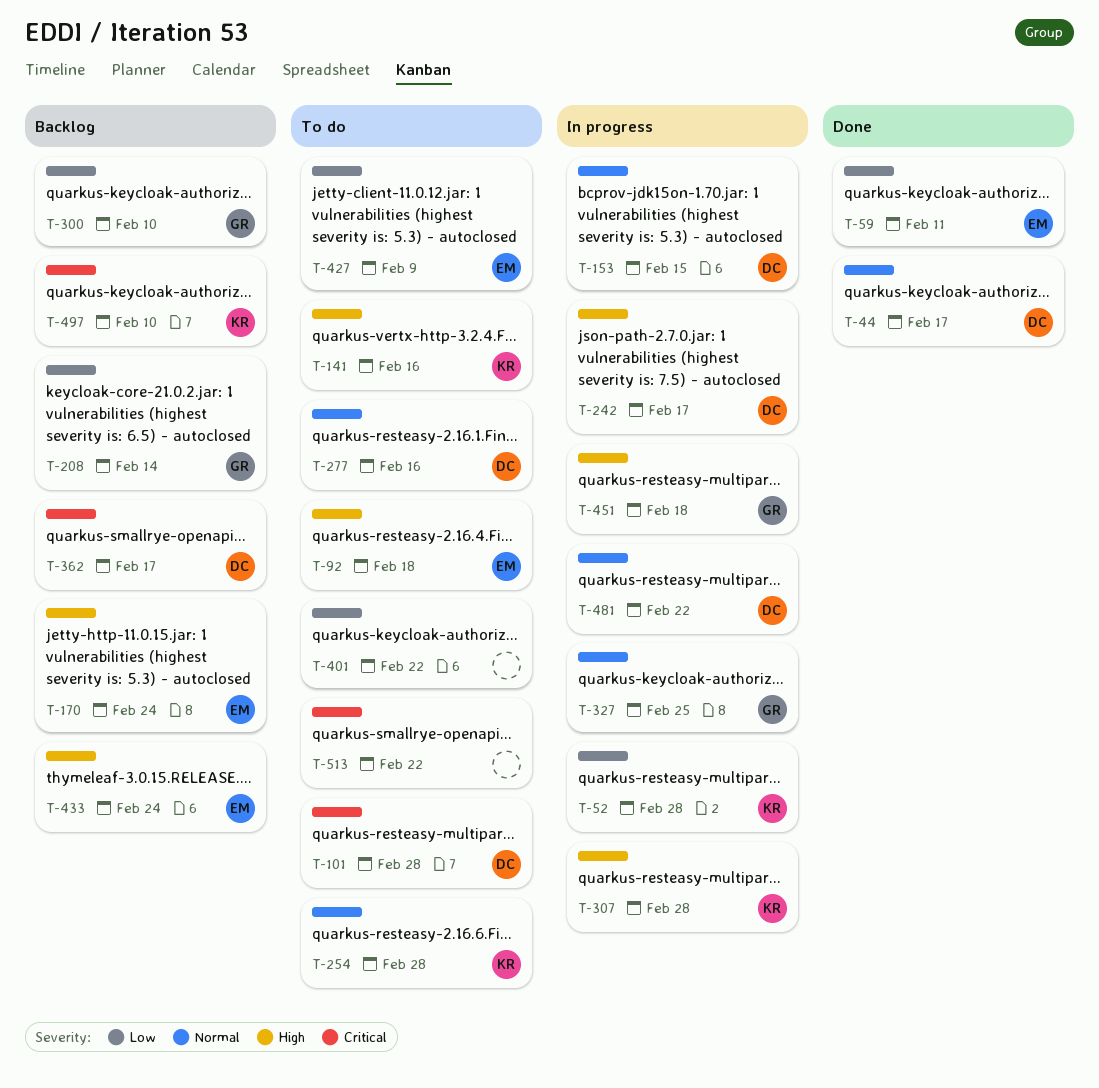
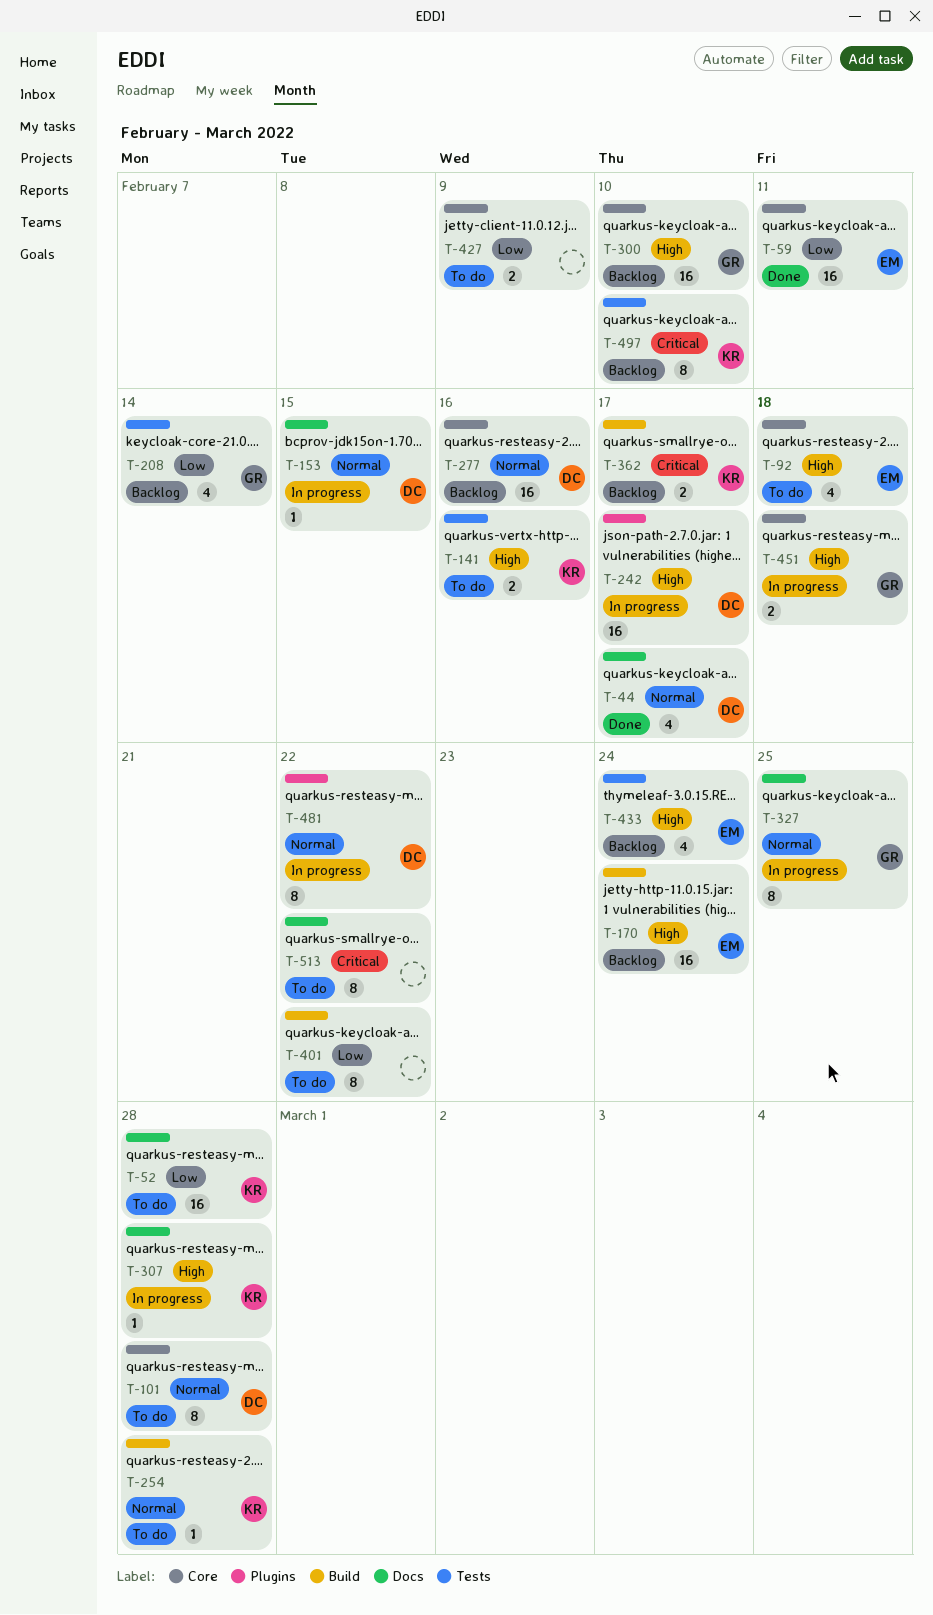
T-52, status: In progress -> To do
T-101, priority: Critical -> Normal
T-277, status: To do -> Backlog
T-300, priority: Low -> High
T-362, owner: DC -> KR
T-427, owner: EM -> none

